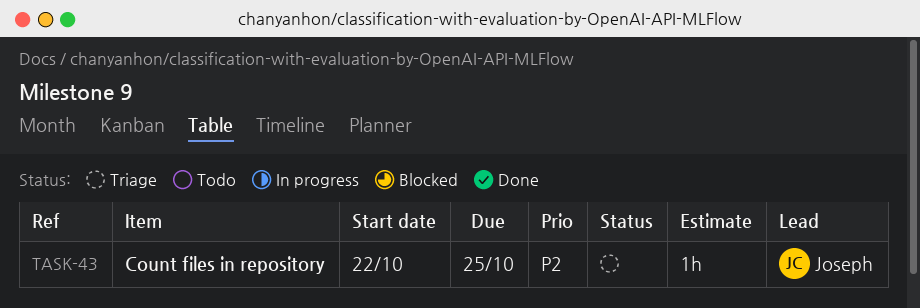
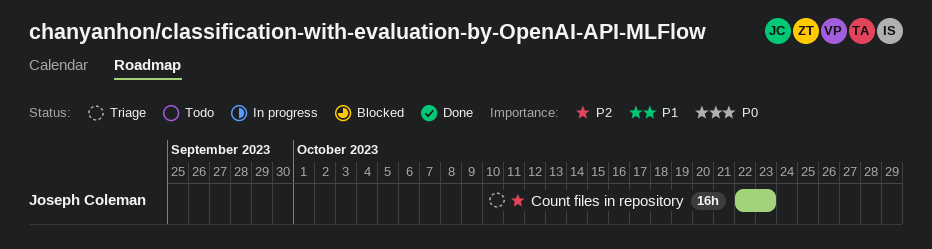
Count files in repository, estimate: 1h -> 16h
Count files in repository, due: Oct 25 -> Oct 23

